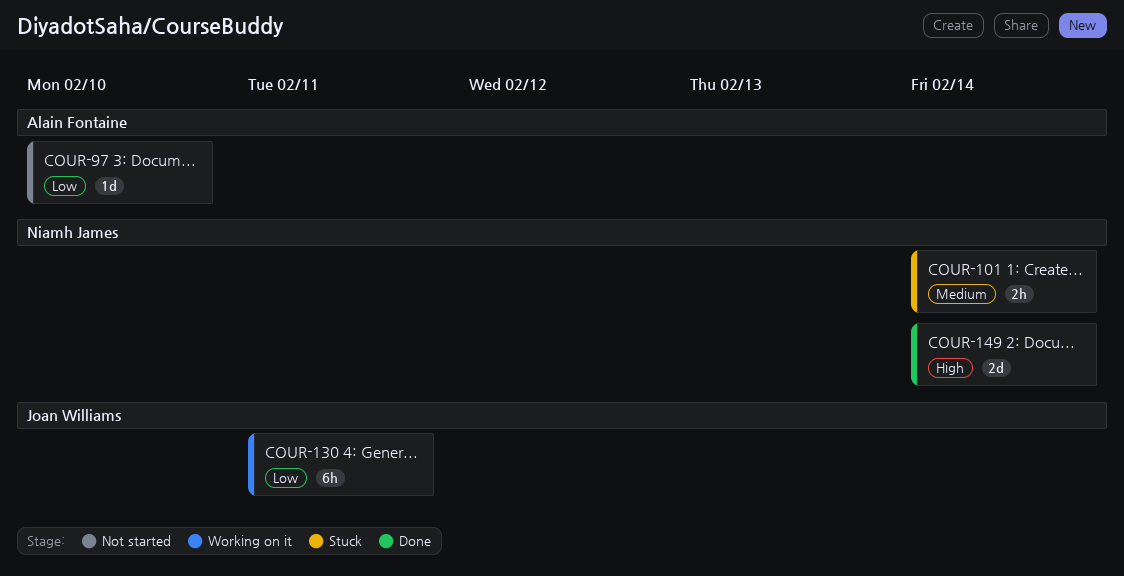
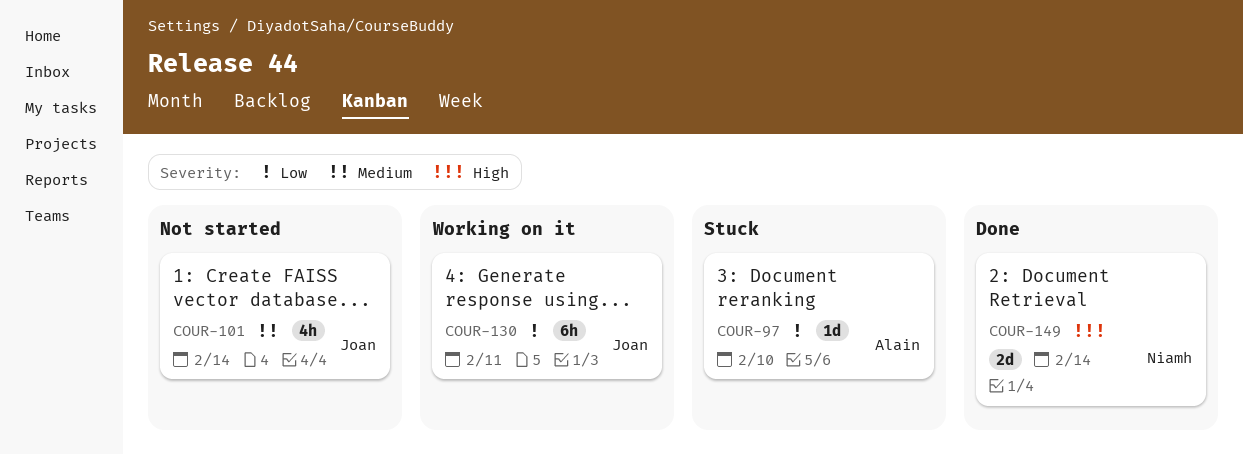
COUR-97, status: Not started -> Stuck
COUR-101, status: Stuck -> Not started
COUR-101, owner: Niamh James -> Joan Williams
COUR-101, estimate: 2h -> 4h

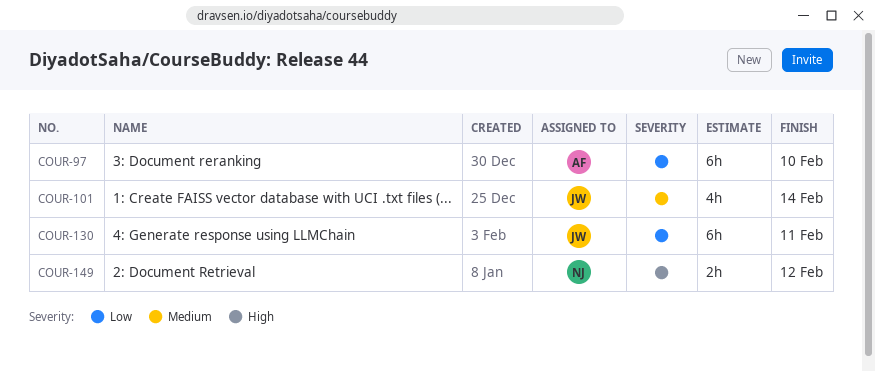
COUR-97, estimate: 1d -> 6h
COUR-149, estimate: 2d -> 2h
COUR-149, due: Feb 14 -> Feb 12

